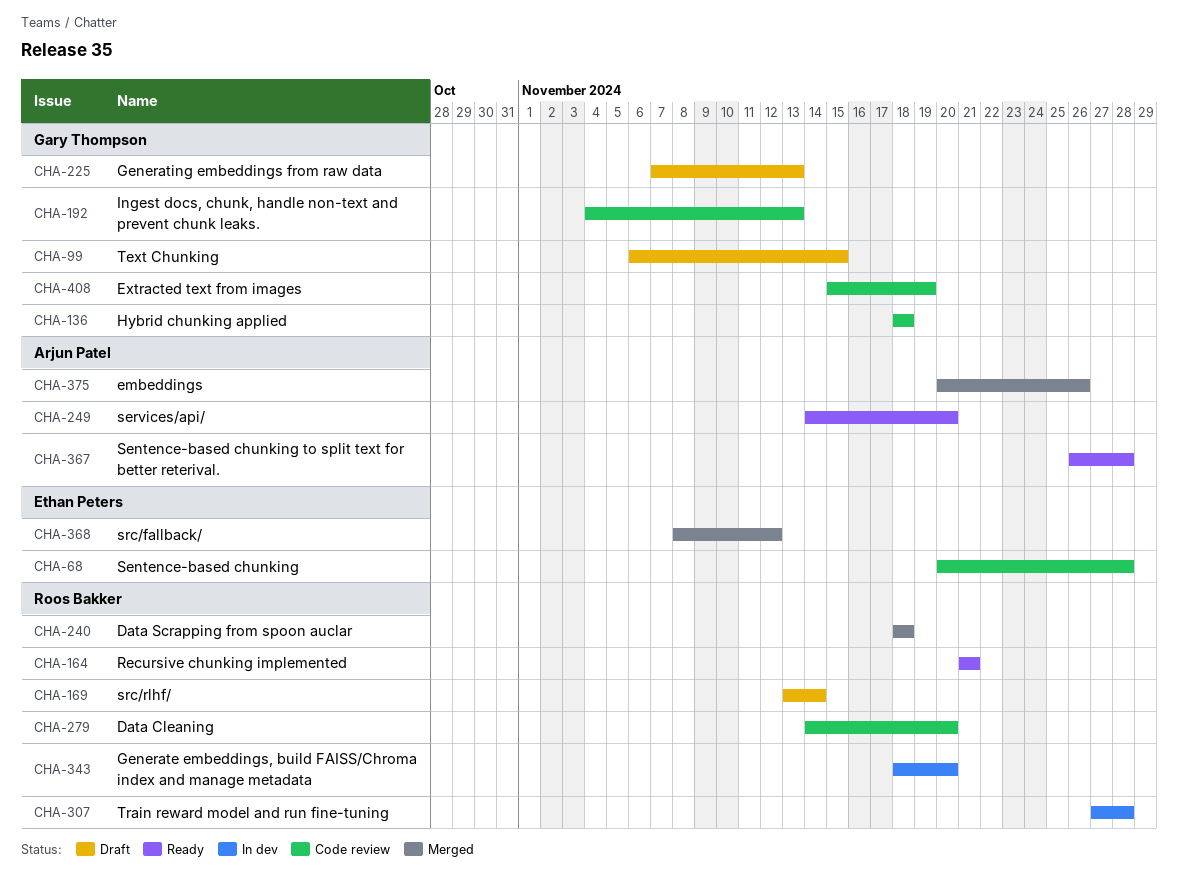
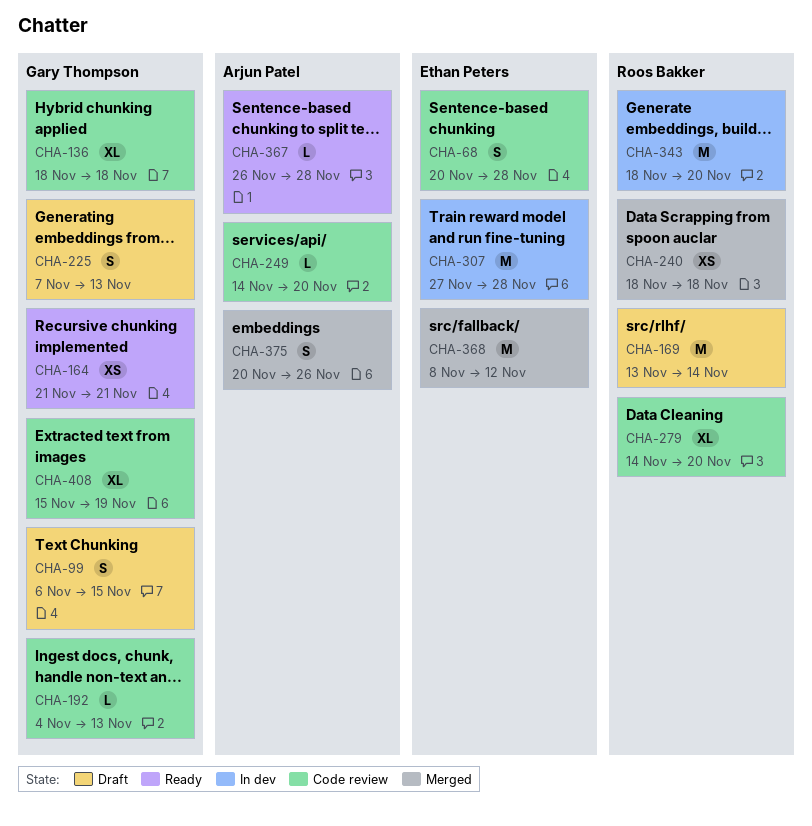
CHA-164, owner: Roos Bakker -> Gary Thompson
CHA-249, status: Ready -> Code review
CHA-307, owner: Roos Bakker -> Ethan Peters

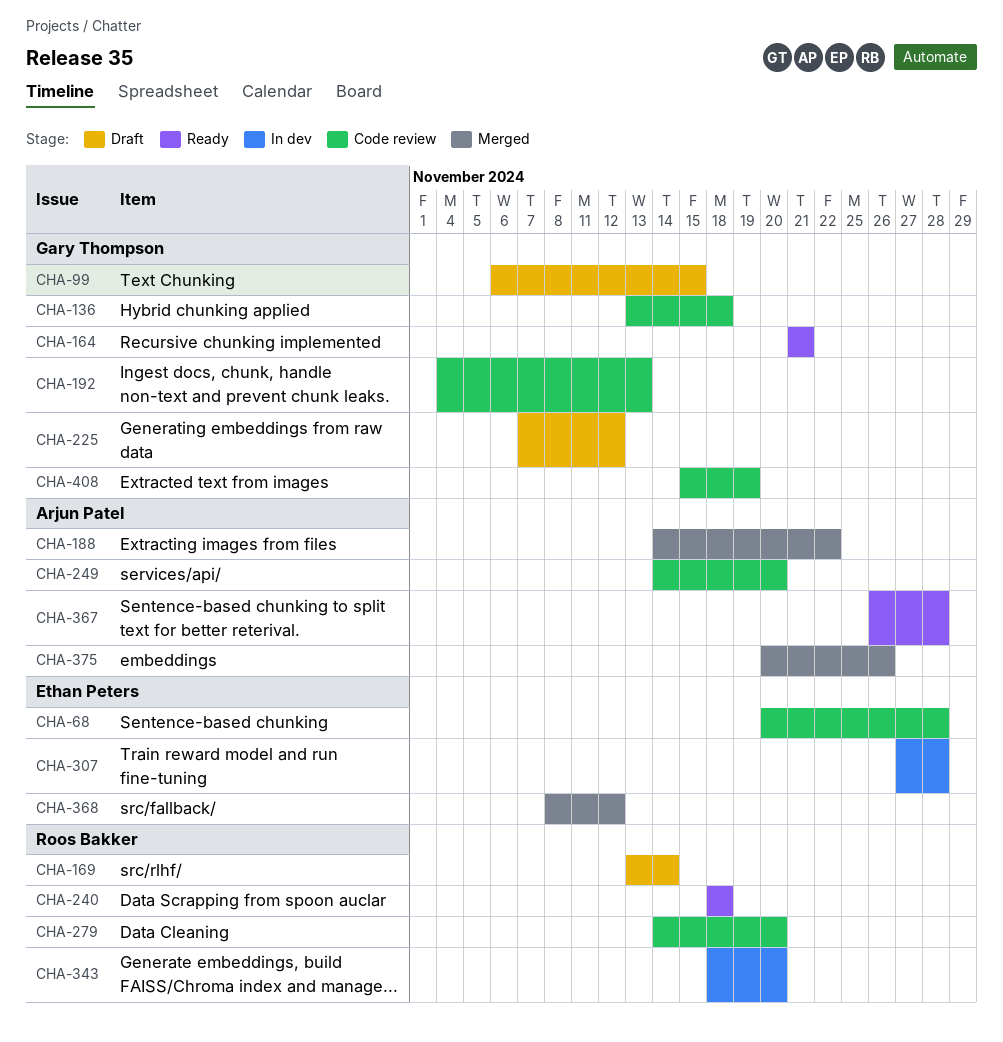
CHA-136, start: Nov 18 -> Nov 13
CHA-188: none -> present
CHA-225, due: Nov 13 -> Nov 12
CHA-240, status: Merged -> Ready

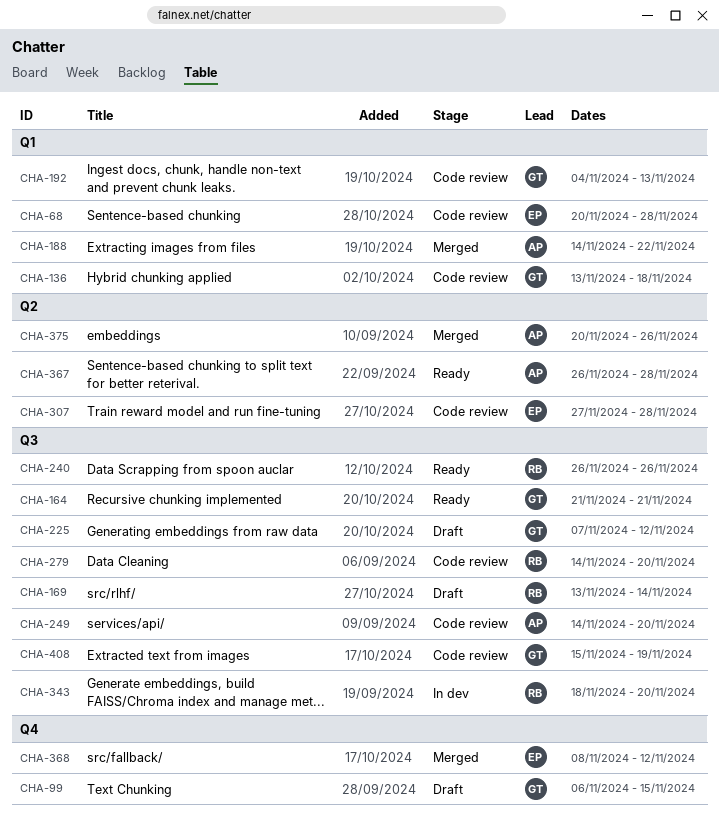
CHA-240, start: Nov 18 -> Nov 26
CHA-240, due: Nov 18 -> Nov 26
CHA-307, status: In dev -> Code review

